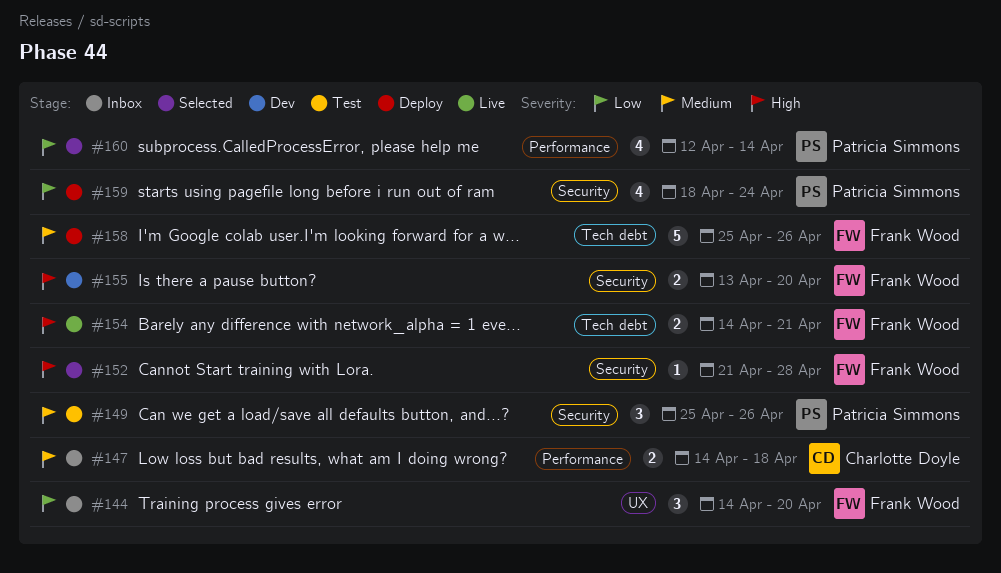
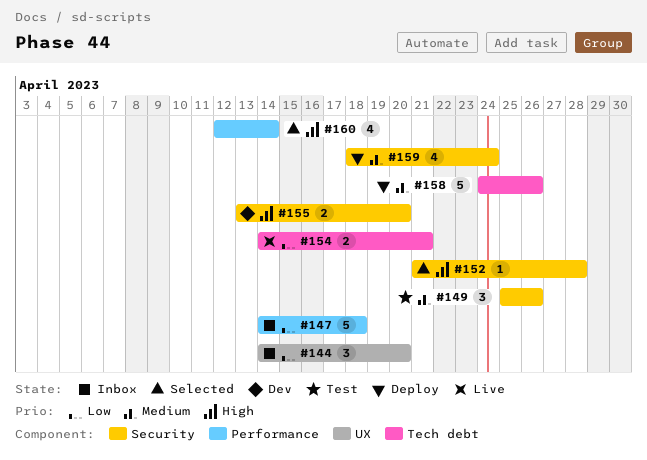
#147, priority: Medium -> Low
#147, estimate: 2 -> 5
#154, priority: High -> Low
#158, start: Apr 25 -> Apr 24
#159, priority: Low -> Medium
#160, priority: Low -> High

